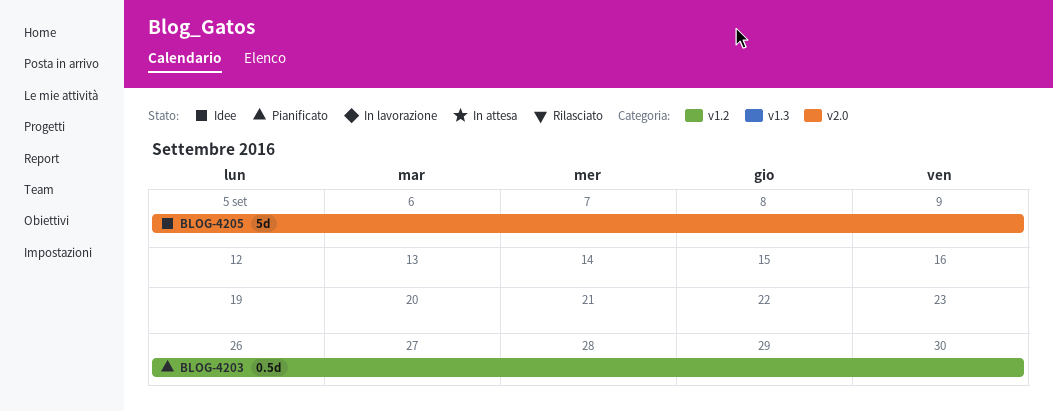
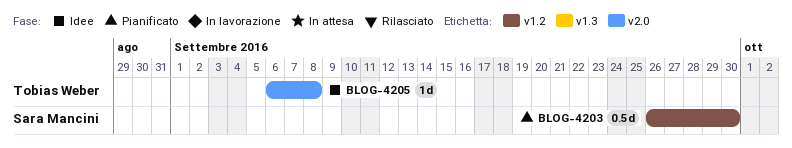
BLOG-4205, estimate: 5d -> 1d
BLOG-4205, start: Sep 5 -> Sep 6
BLOG-4205, due: Sep 9 -> Sep 8

